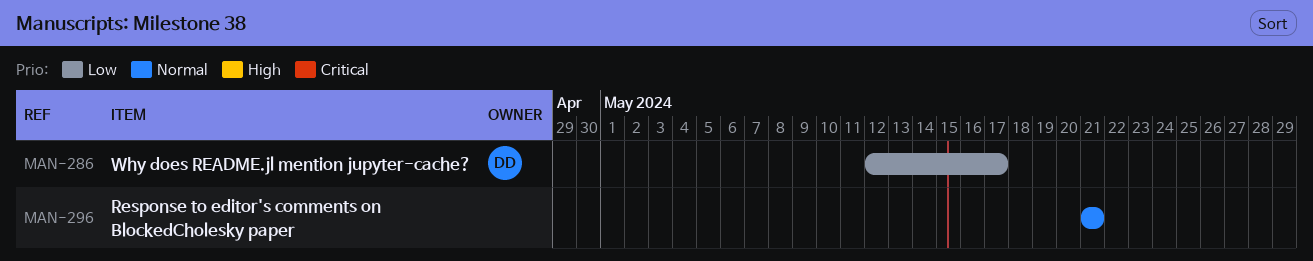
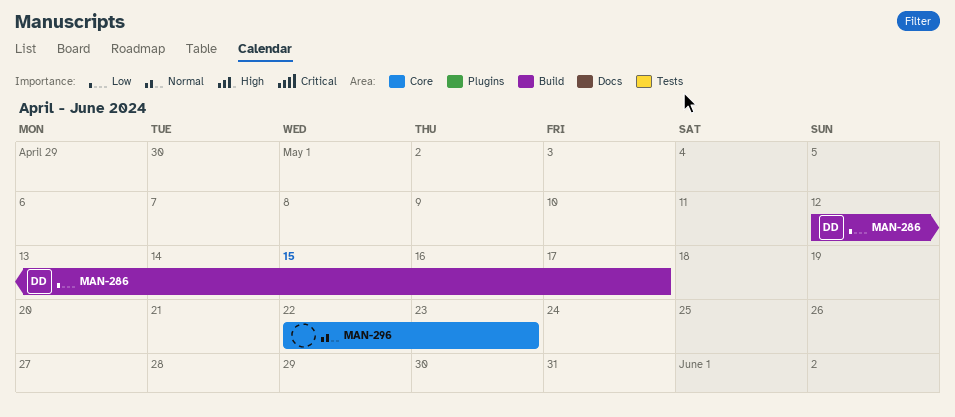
MAN-296, start: May 21 -> May 22
MAN-296, due: May 21 -> May 23

